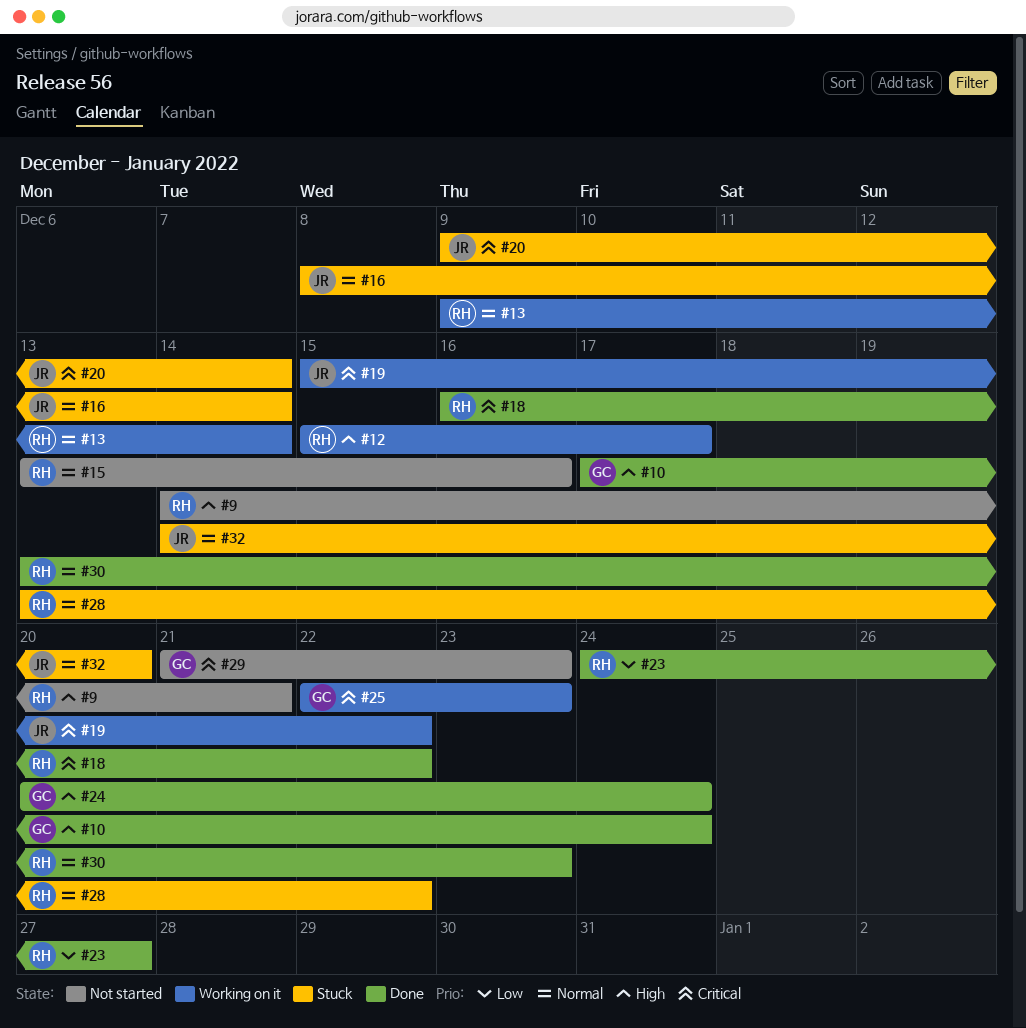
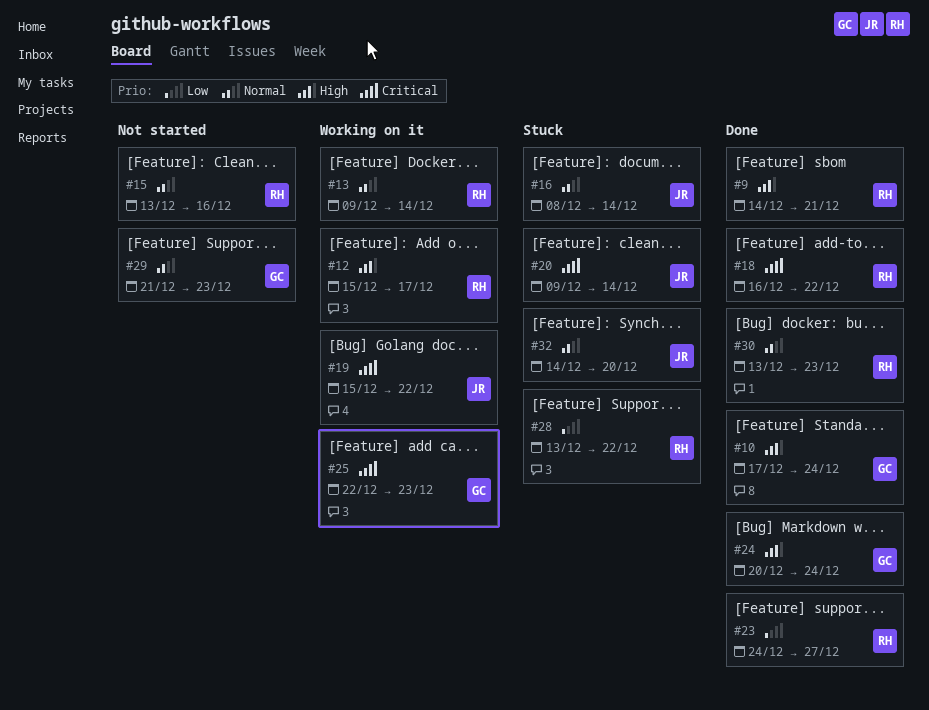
#9, status: Not started -> Done
#28, priority: Normal -> Low
#29, priority: Critical -> Normal

